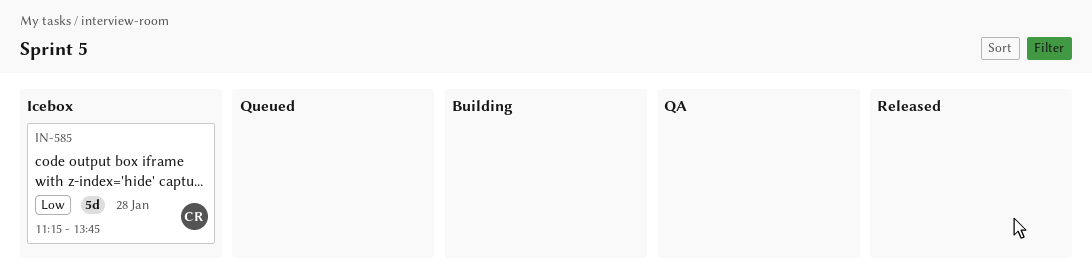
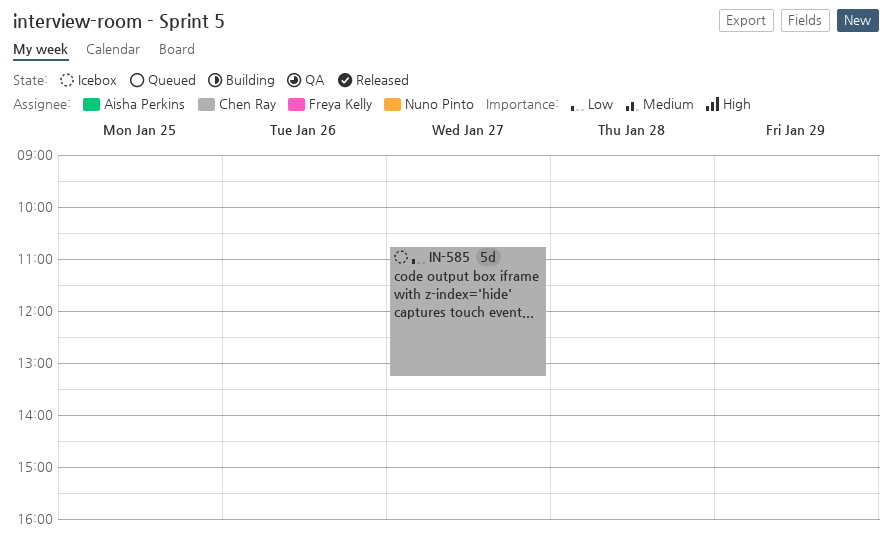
IN-585, day: Jan 28 -> Jan 27
IN-585, begins: 11:15 -> 10:45
IN-585, ends: 13:45 -> 13:15

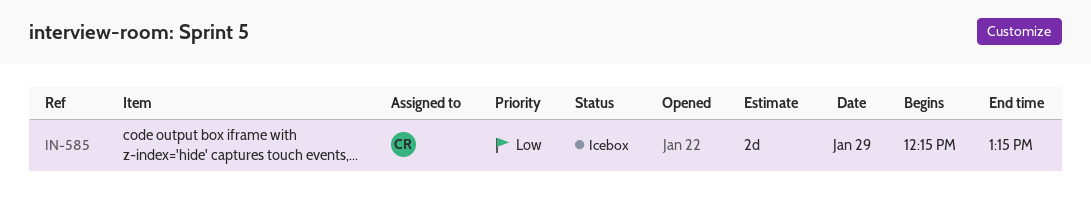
IN-585, estimate: 5d -> 2d
IN-585, day: Jan 27 -> Jan 29
IN-585, begins: 10:45 -> 12:15

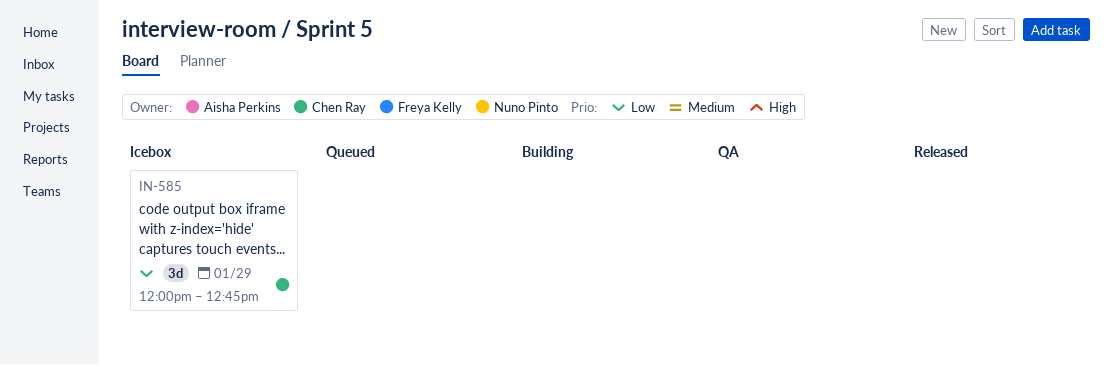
IN-585, estimate: 2d -> 3d
IN-585, begins: 12:15 -> 12:00
IN-585, ends: 13:15 -> 12:45

